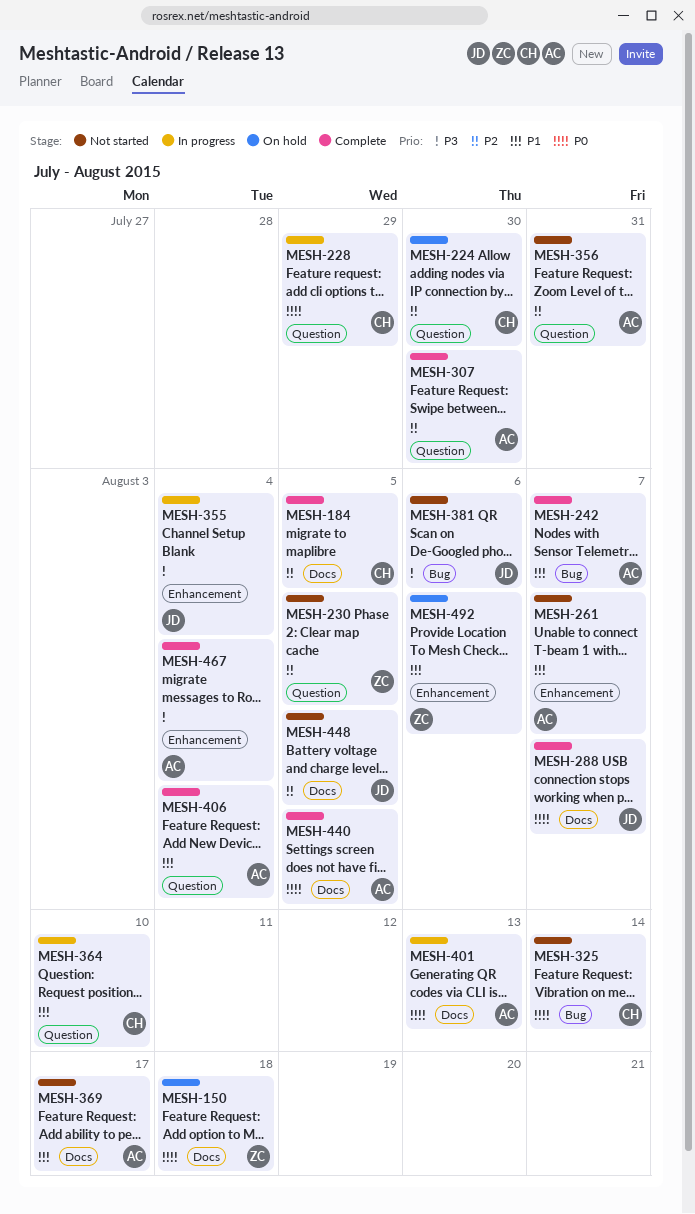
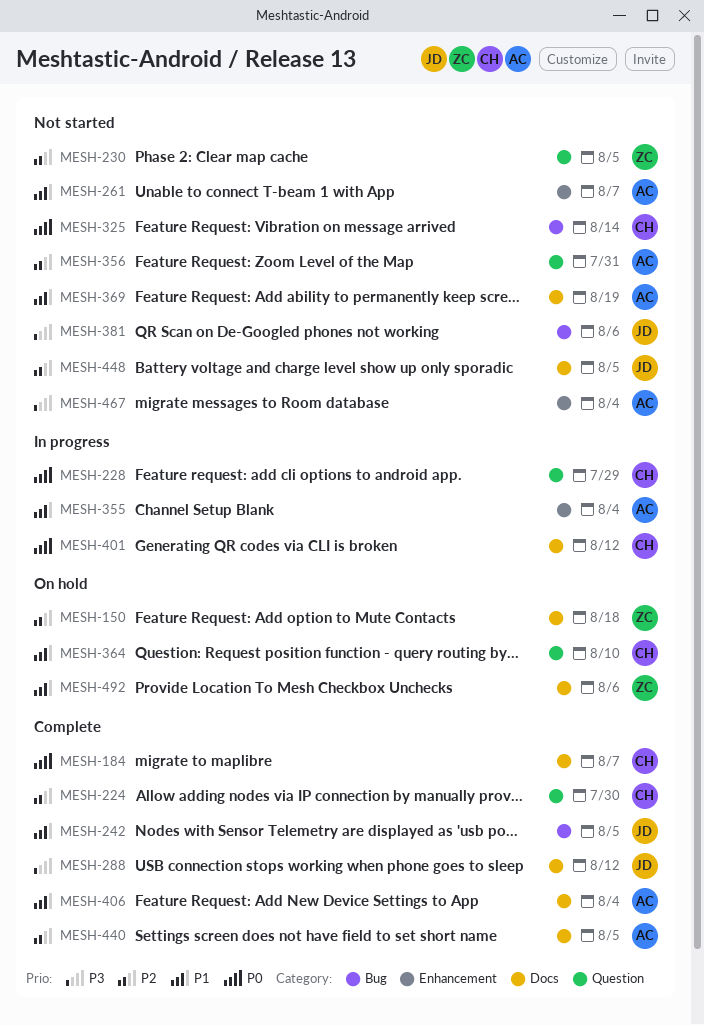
MESH-150, priority: P0 -> P2
MESH-184, priority: P2 -> P0
MESH-184, due: Aug 5 -> Aug 7
MESH-224, status: On hold -> Complete
MESH-242, owner: AC -> JD
MESH-242, due: Aug 7 -> Aug 5
MESH-288, priority: P0 -> P3
MESH-288, due: Aug 7 -> Aug 12
MESH-307: present -> none
MESH-355, owner: JD -> AC
MESH-355, priority: P3 -> P1
MESH-364, status: In progress -> On hold
MESH-369, due: Aug 17 -> Aug 19
MESH-401, owner: AC -> CH
MESH-401, due: Aug 13 -> Aug 12
MESH-406, label: Question -> Docs
MESH-440, priority: P0 -> P2
MESH-467, status: Complete -> Not started
MESH-492, label: Enhancement -> Docs

